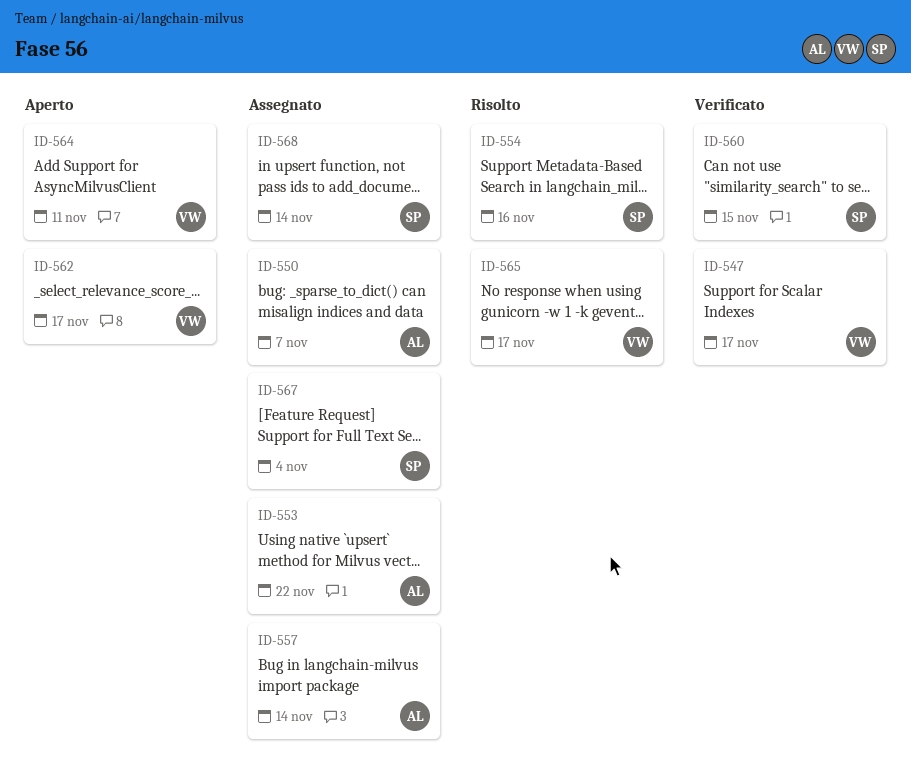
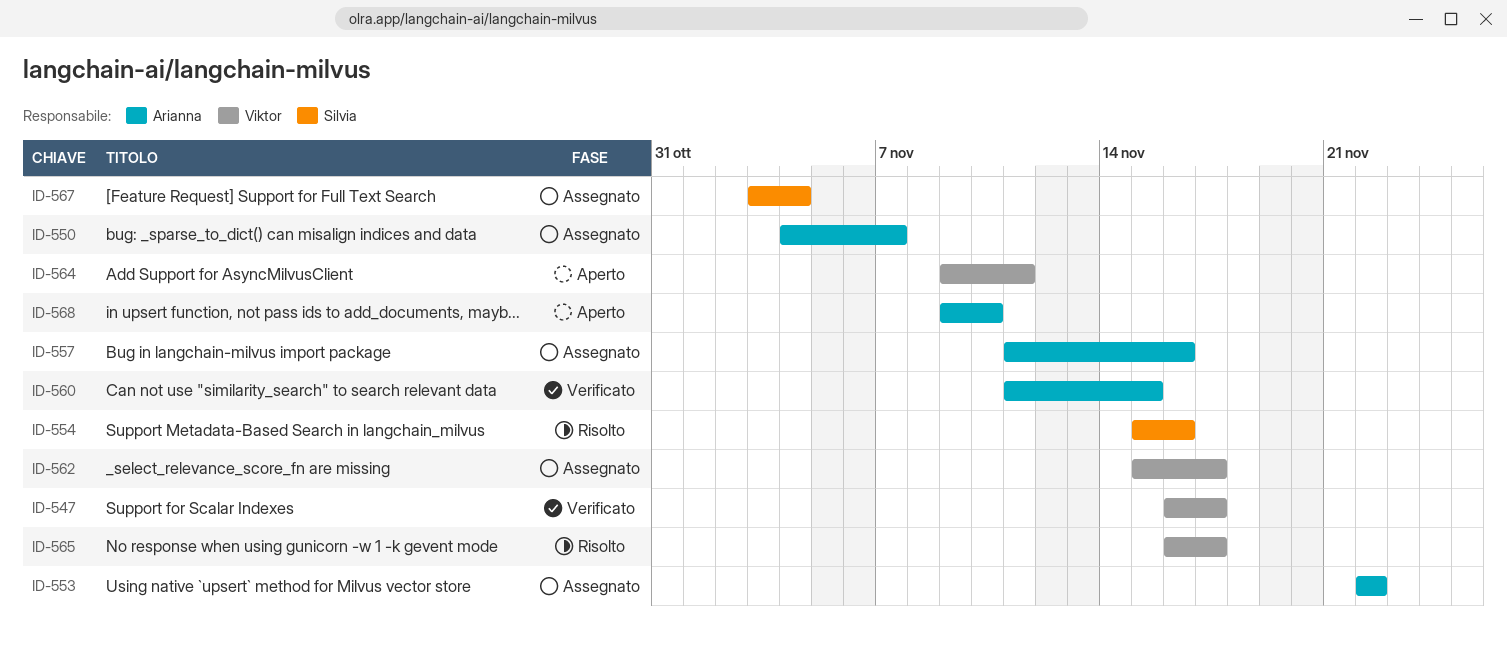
ID-557, due: Nov 14 -> Nov 16
ID-560, owner: Silvia -> Arianna
ID-562, status: Aperto -> Assegnato
ID-568, status: Assegnato -> Aperto
ID-568, owner: Silvia -> Arianna
ID-568, due: Nov 14 -> Nov 10

